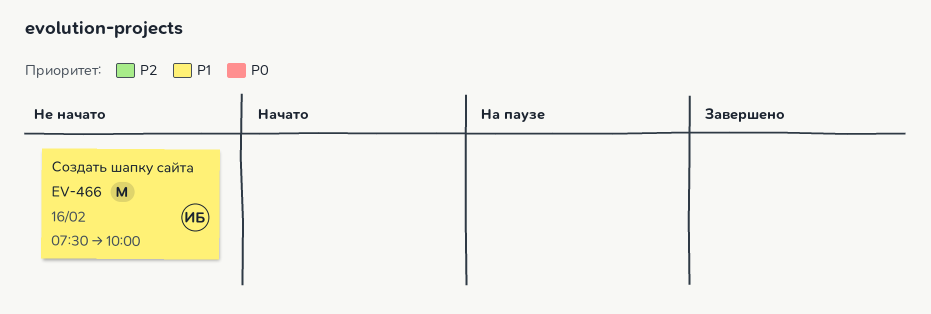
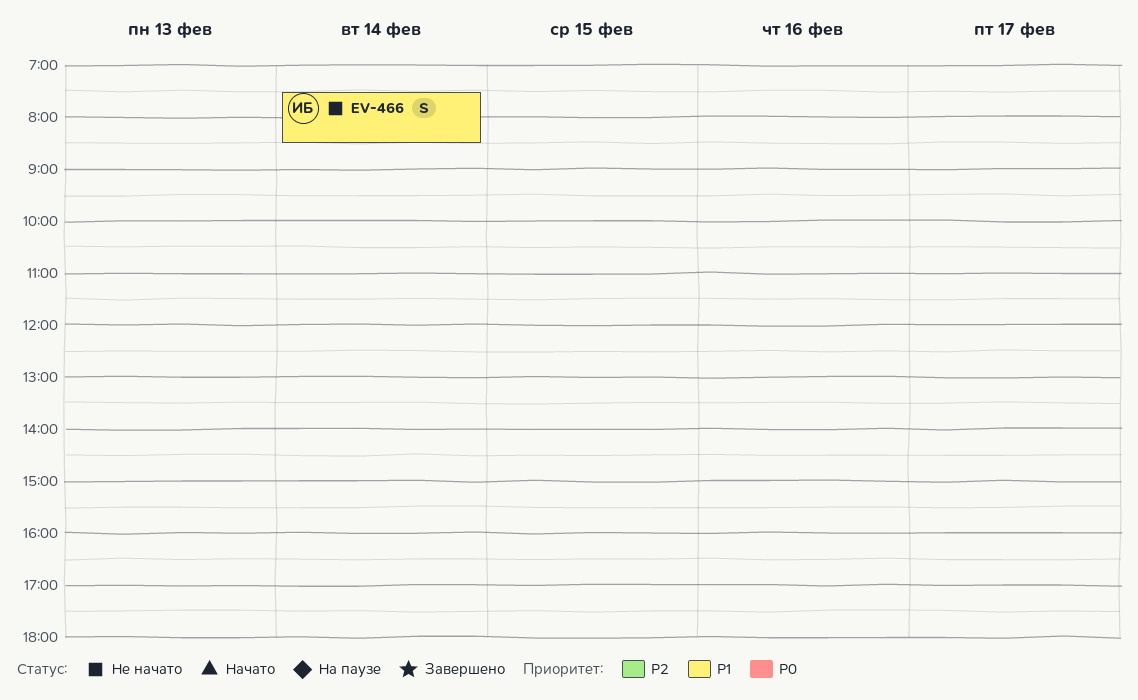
EV-466, estimate: M -> S
EV-466, day: Feb 16 -> Feb 14
EV-466, ends: 10:00 -> 08:30

